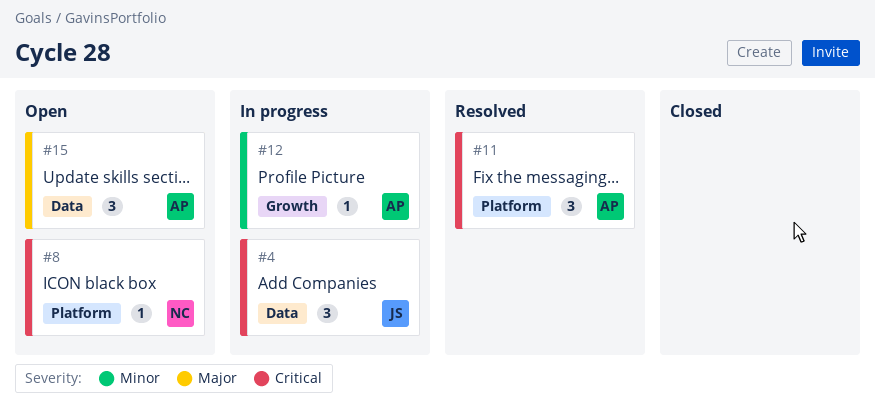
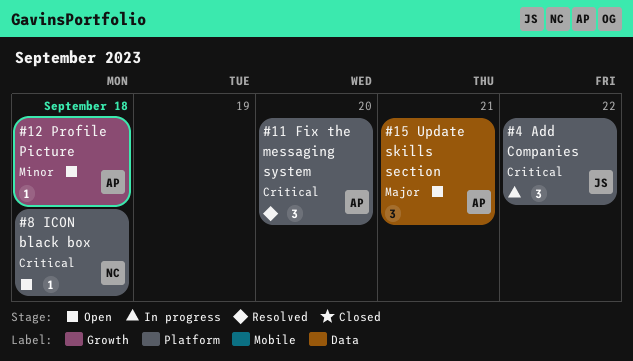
#4, label: Data -> Platform
#12, status: In progress -> Open

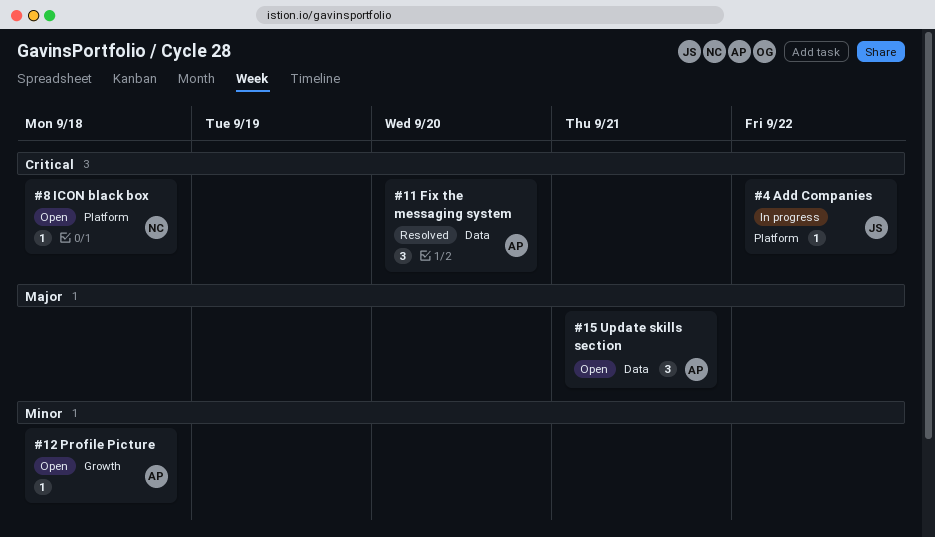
#4, estimate: 3 -> 1
#11, label: Platform -> Data

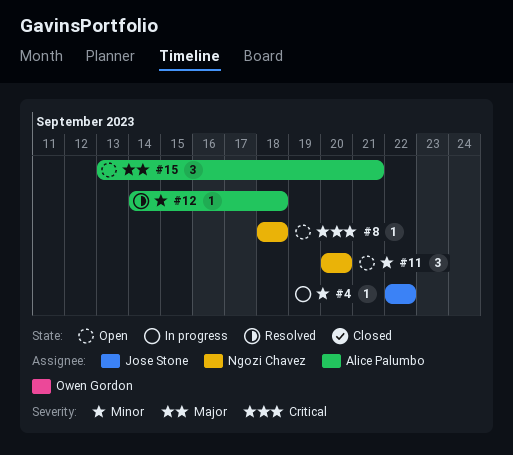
#4, priority: Critical -> Minor
#11, status: Resolved -> Open
#11, owner: Alice Palumbo -> Ngozi Chavez
#11, priority: Critical -> Minor
#12, status: Open -> Resolved

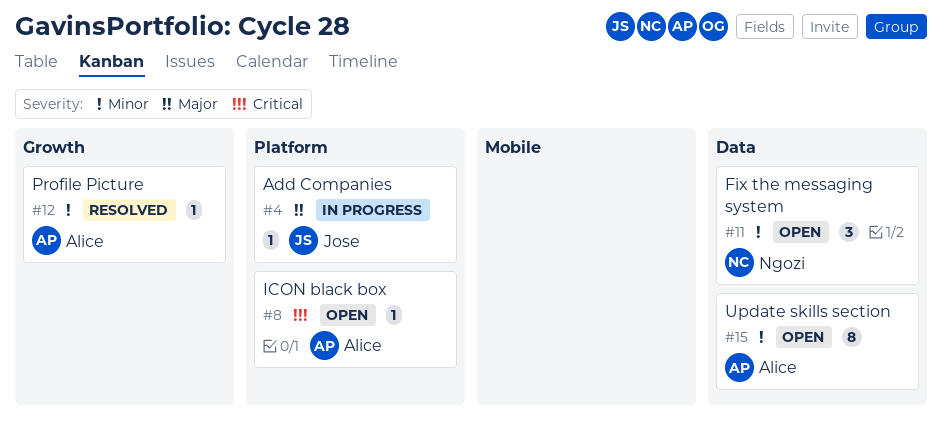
#4, priority: Minor -> Major
#8, owner: Ngozi Chavez -> Alice Palumbo
#15, priority: Major -> Minor
#15, estimate: 3 -> 8

